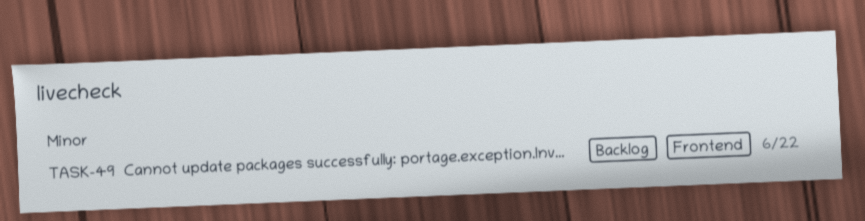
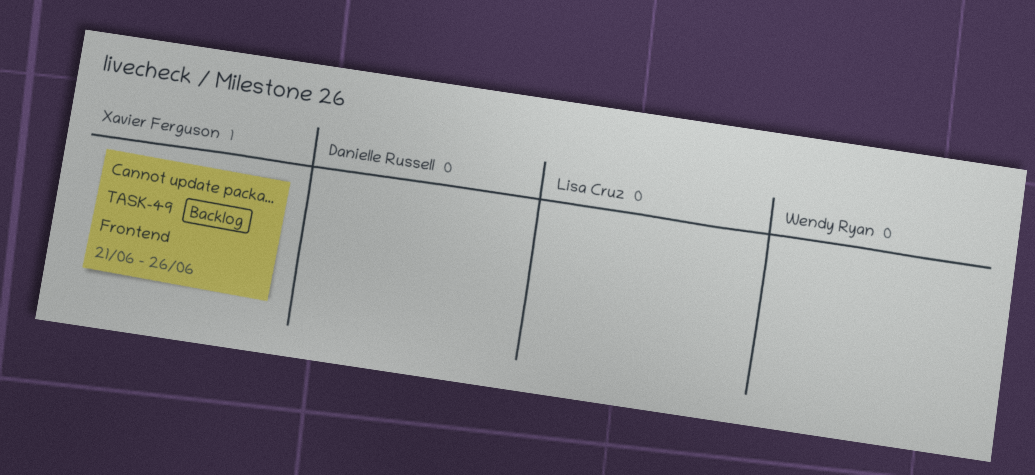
TASK-49, due: Jun 22 -> Jun 26

